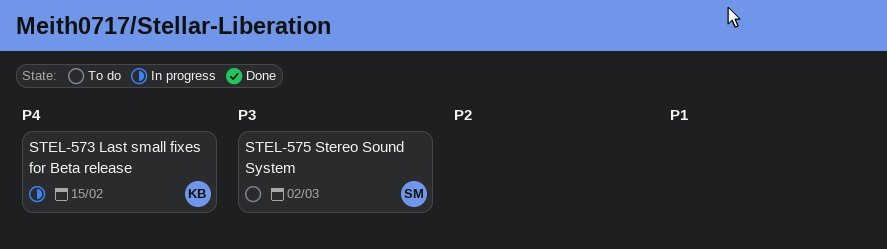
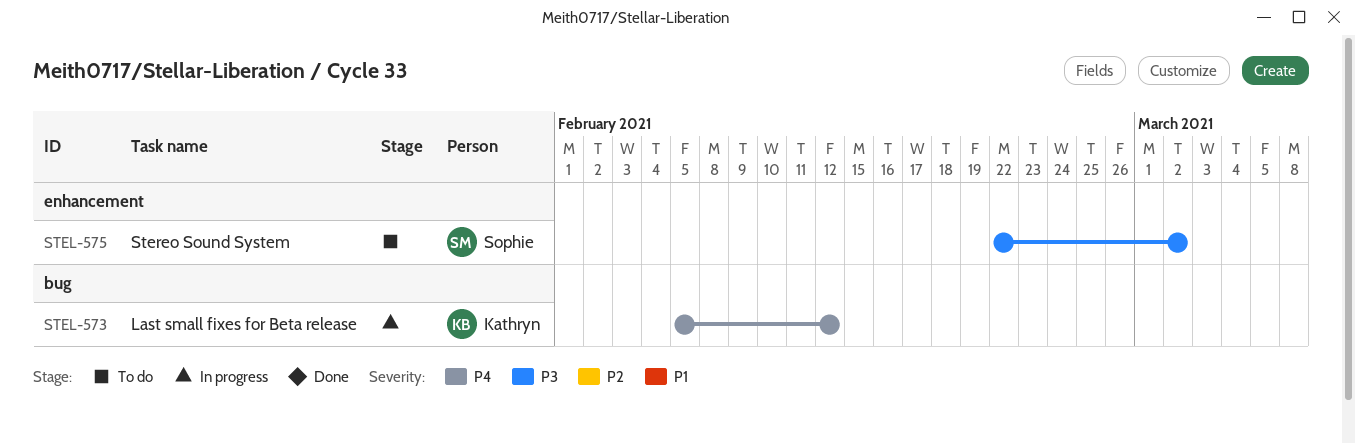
STEL-573, due: Feb 15 -> Feb 12

